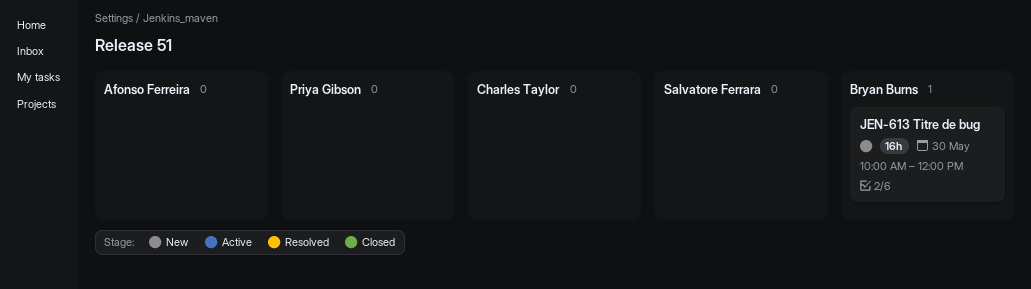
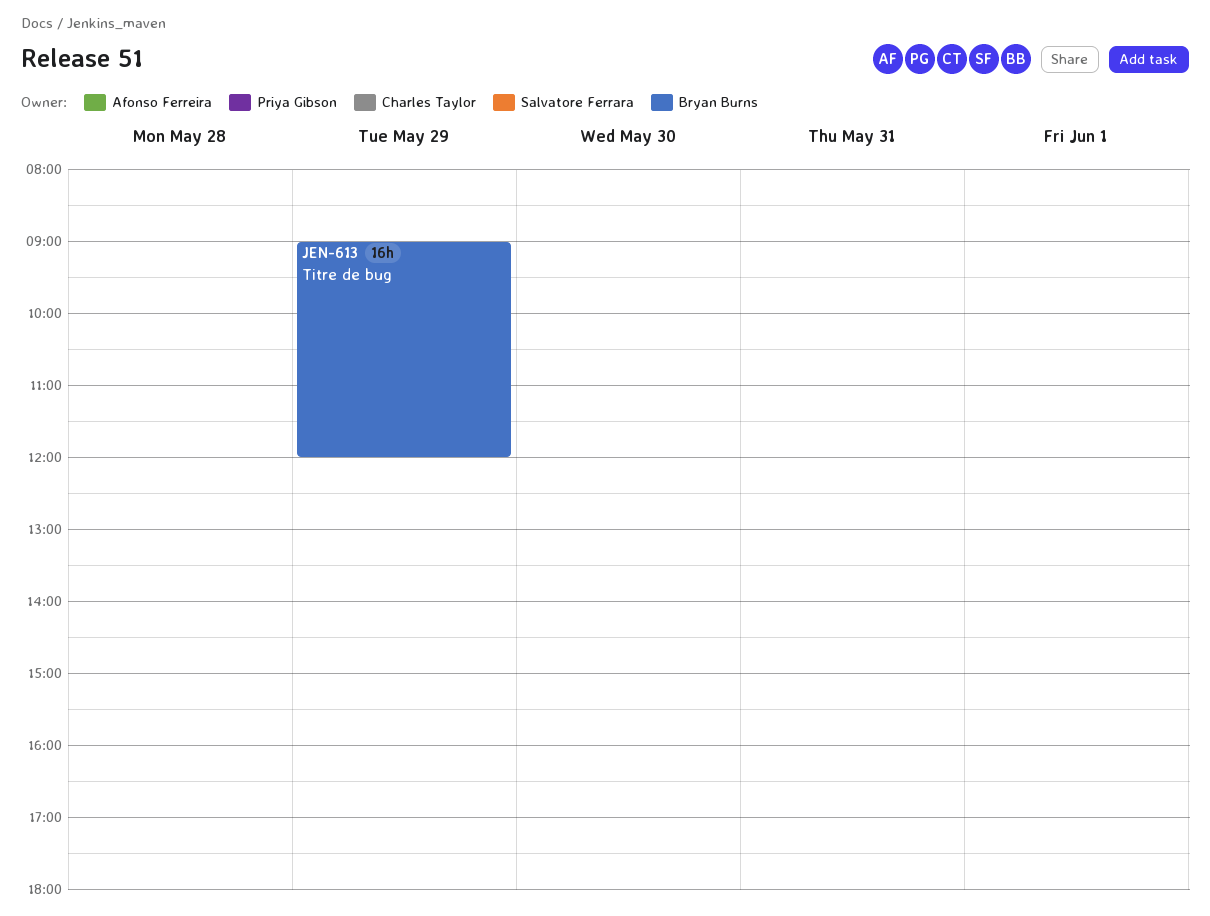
JEN-613, day: May 30 -> May 29
JEN-613, begins: 10:00 -> 09:00

